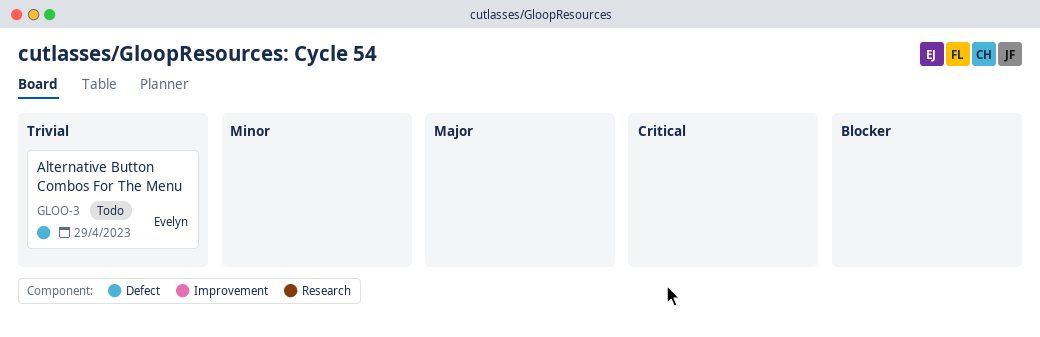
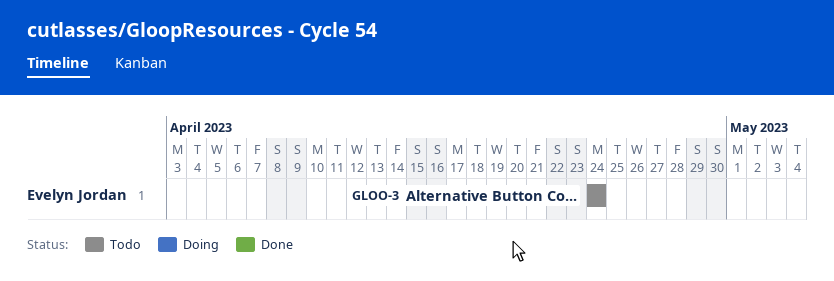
GLOO-3, due: Apr 29 -> Apr 24

